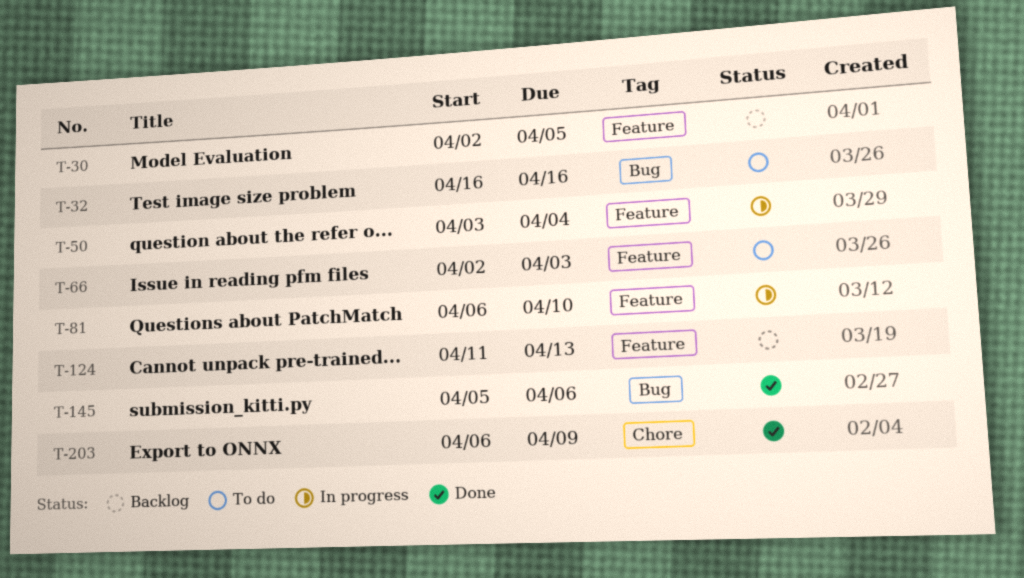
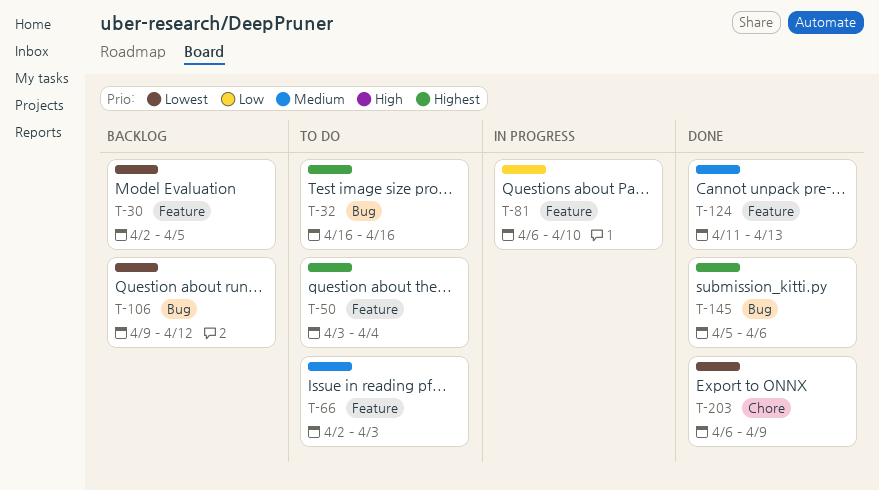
T-50, status: In progress -> To do
T-106: none -> present
T-124, status: Backlog -> Done

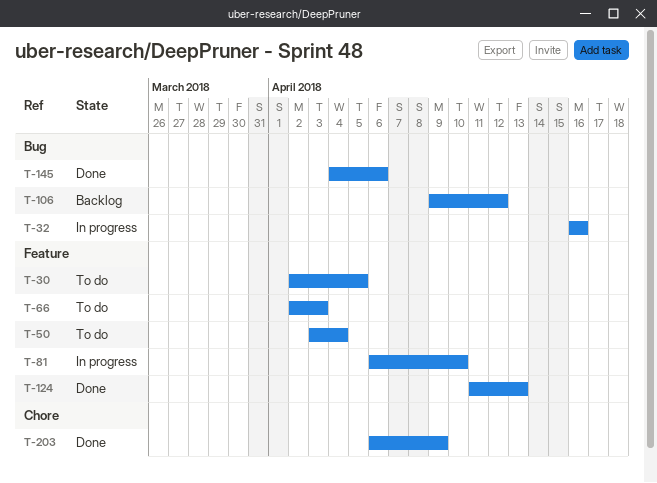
T-30, status: Backlog -> To do
T-32, status: To do -> In progress
T-145, start: Apr 5 -> Apr 4

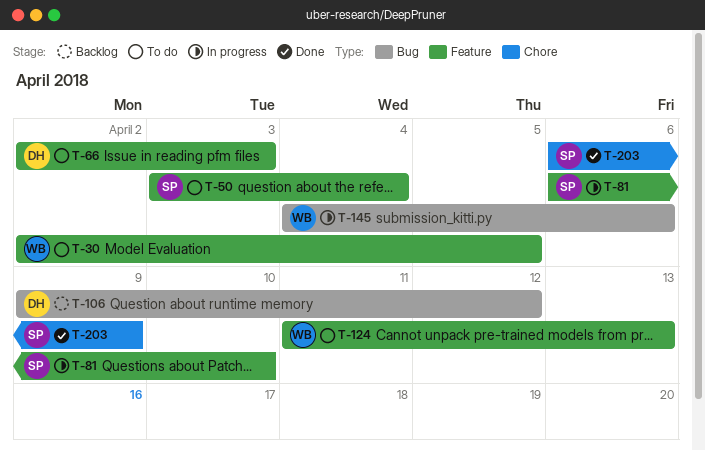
T-32: present -> none
T-124, status: Done -> To do
T-145, status: Done -> In progress

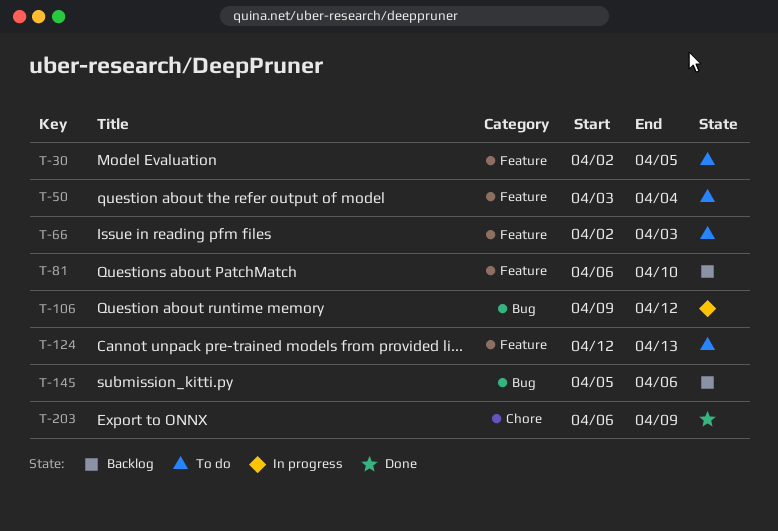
T-81, status: In progress -> Backlog
T-106, status: Backlog -> In progress
T-124, start: Apr 11 -> Apr 12
T-145, status: In progress -> Backlog
T-145, start: Apr 4 -> Apr 5

